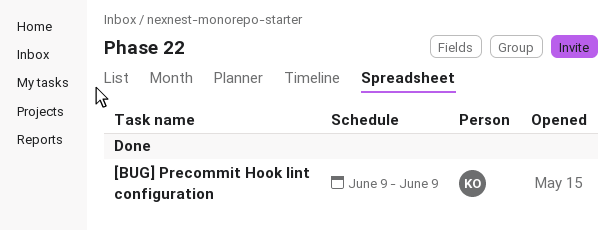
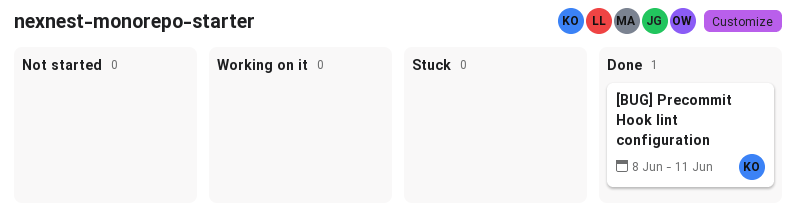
[BUG] Precommit Hook lint configuration, start: Jun 9 -> Jun 8
[BUG] Precommit Hook lint configuration, due: Jun 9 -> Jun 11

